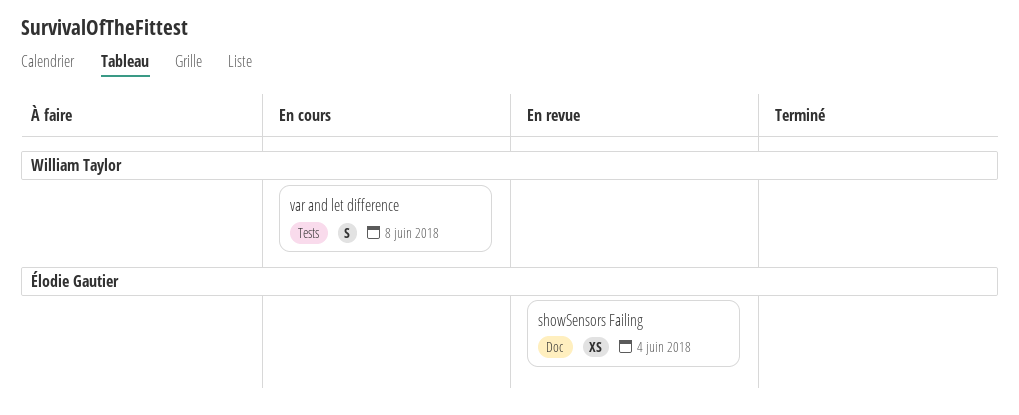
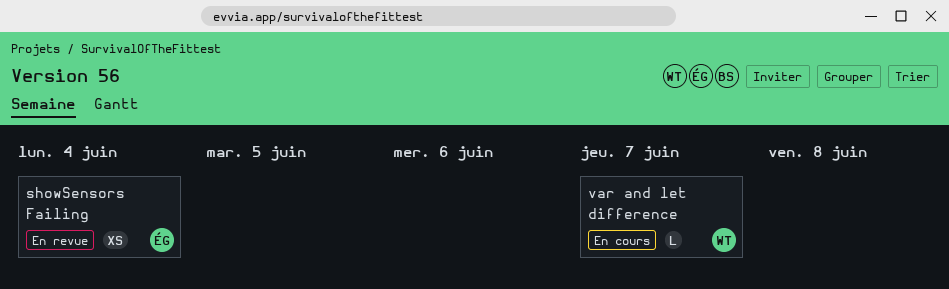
var and let difference, estimate: S -> L
var and let difference, due: Jun 8 -> Jun 7

